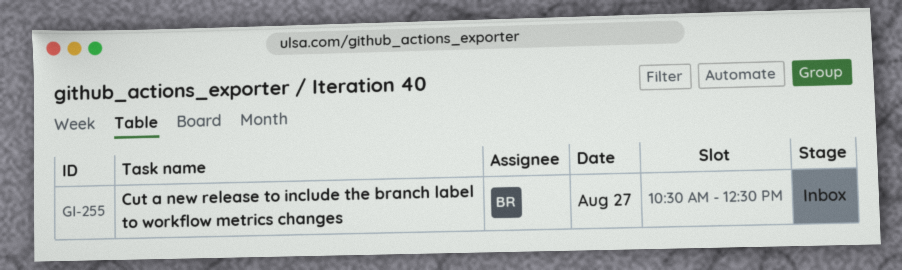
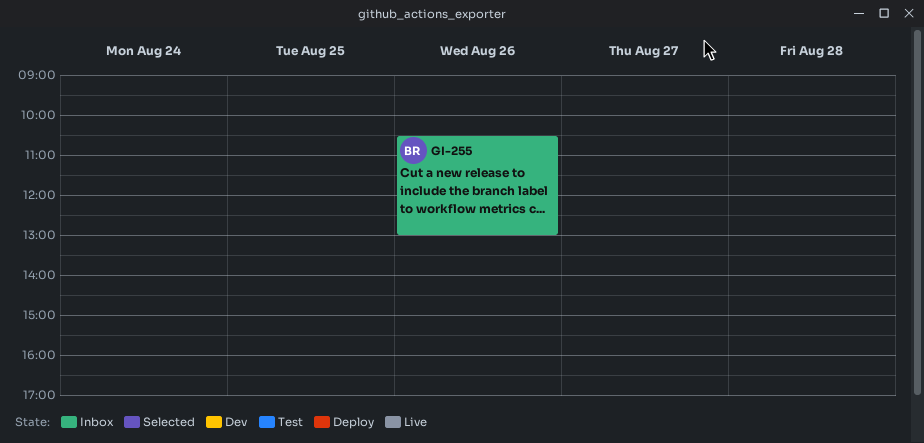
GI-255, day: Aug 27 -> Aug 26
GI-255, ends: 12:30 -> 13:00

